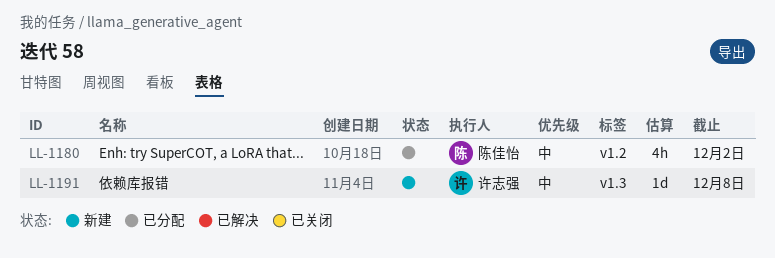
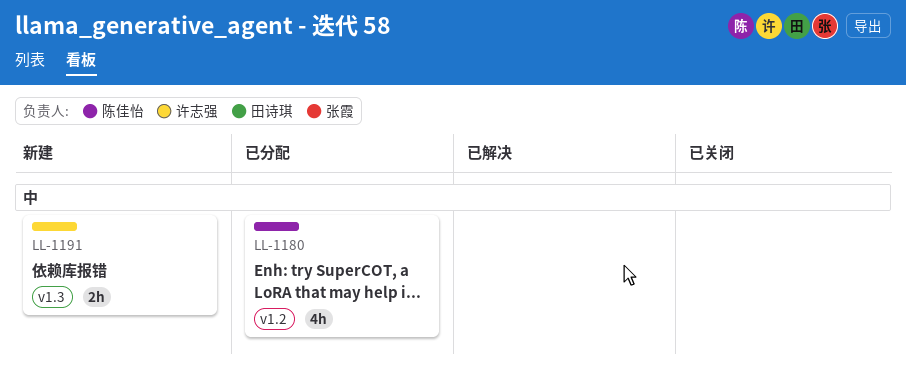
LL-1191, estimate: 1d -> 2h

